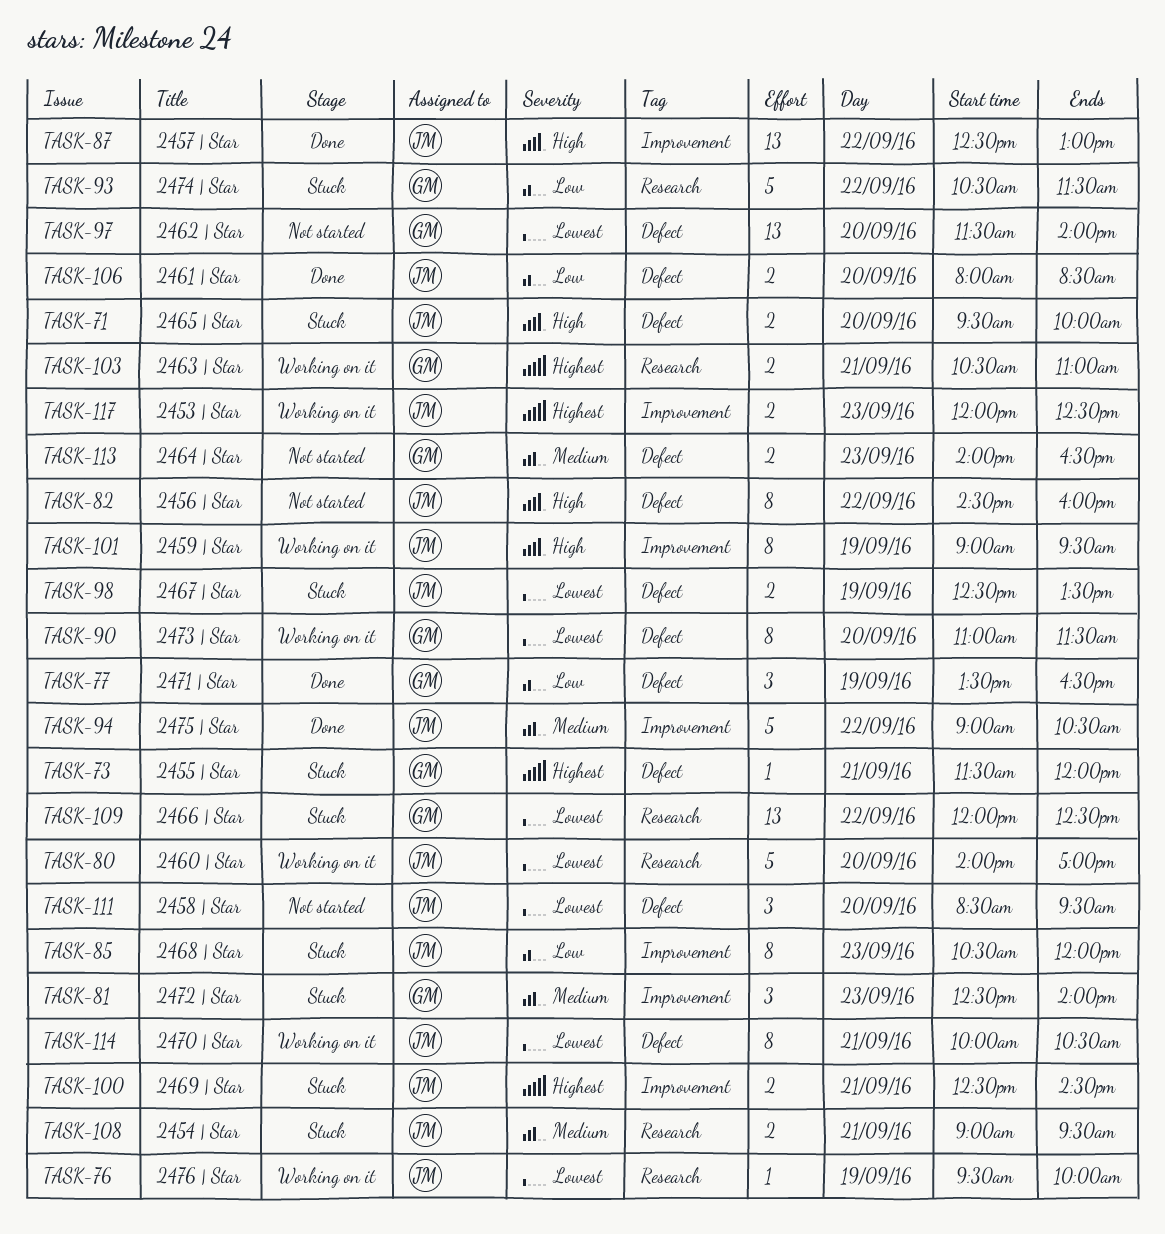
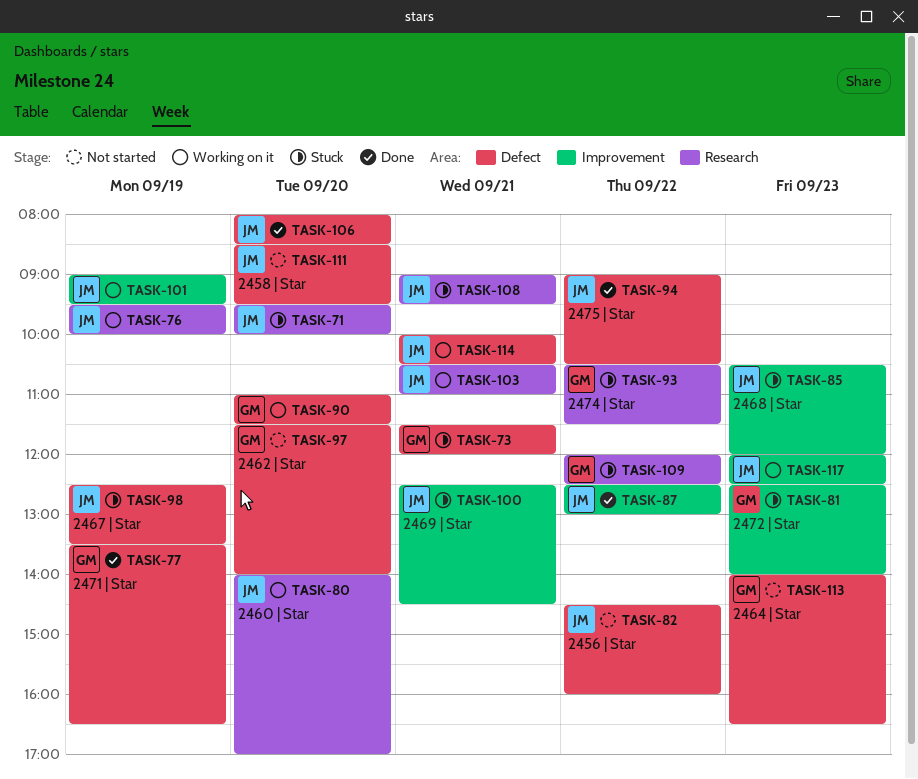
TASK-71, label: Defect -> Research
TASK-94, label: Improvement -> Defect
TASK-103, owner: GM -> JM

